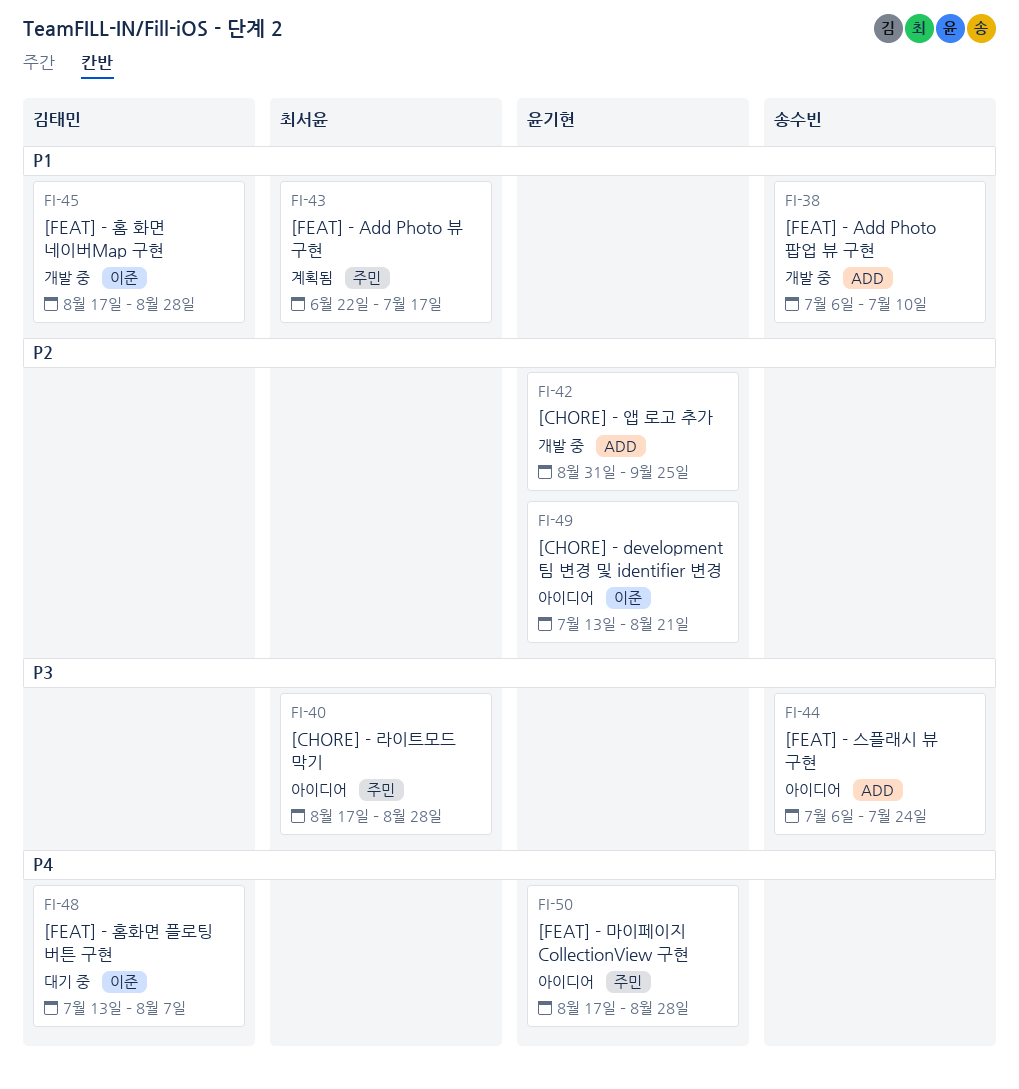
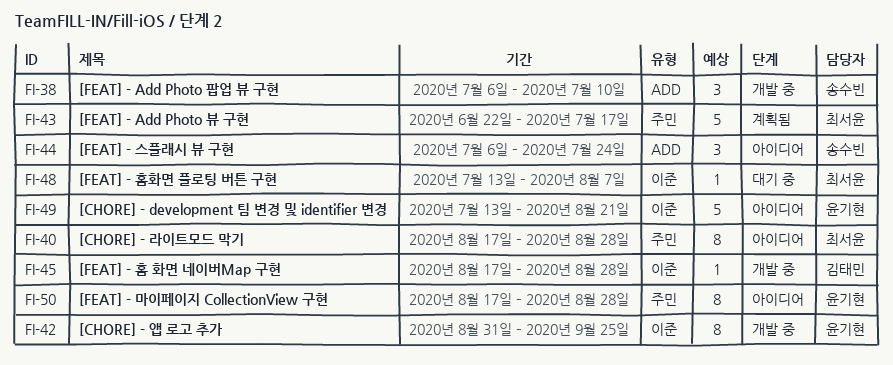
FI-42, label: ADD -> 이준
FI-48, owner: 김태민 -> 최서윤

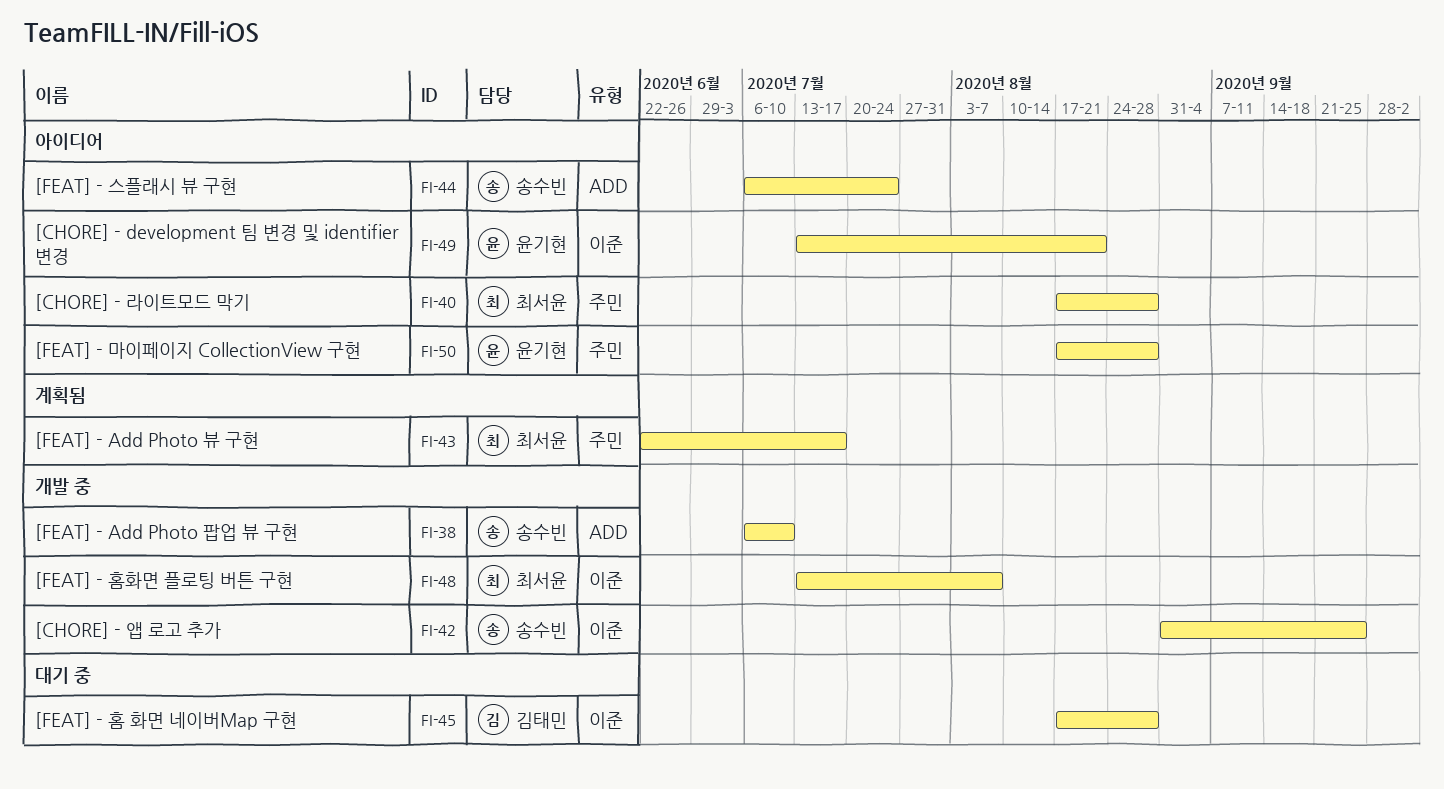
FI-42, owner: 윤기현 -> 송수빈
FI-45, status: 개발 중 -> 대기 중
FI-48, status: 대기 중 -> 개발 중

